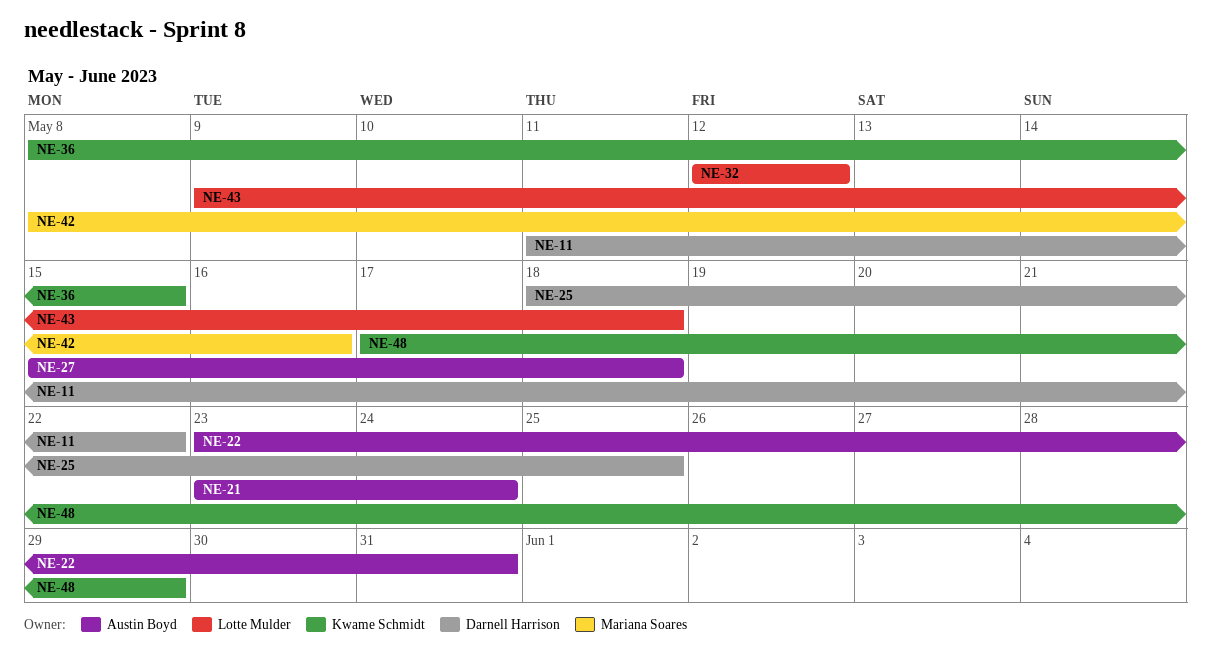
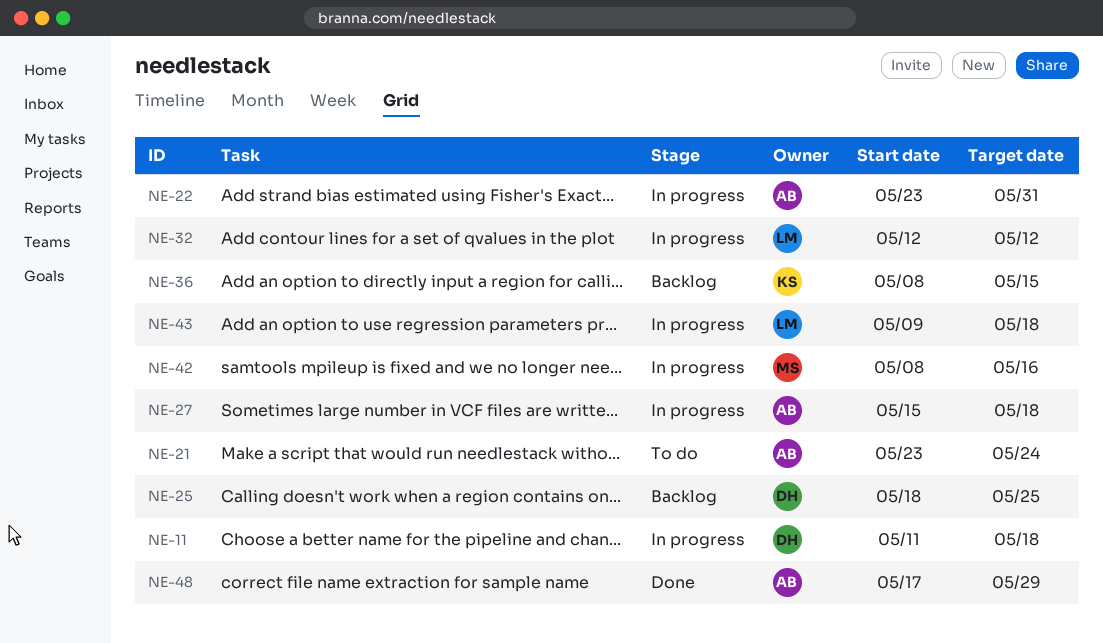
NE-11, due: May 22 -> May 18
NE-48, owner: Kwame Schmidt -> Austin Boyd

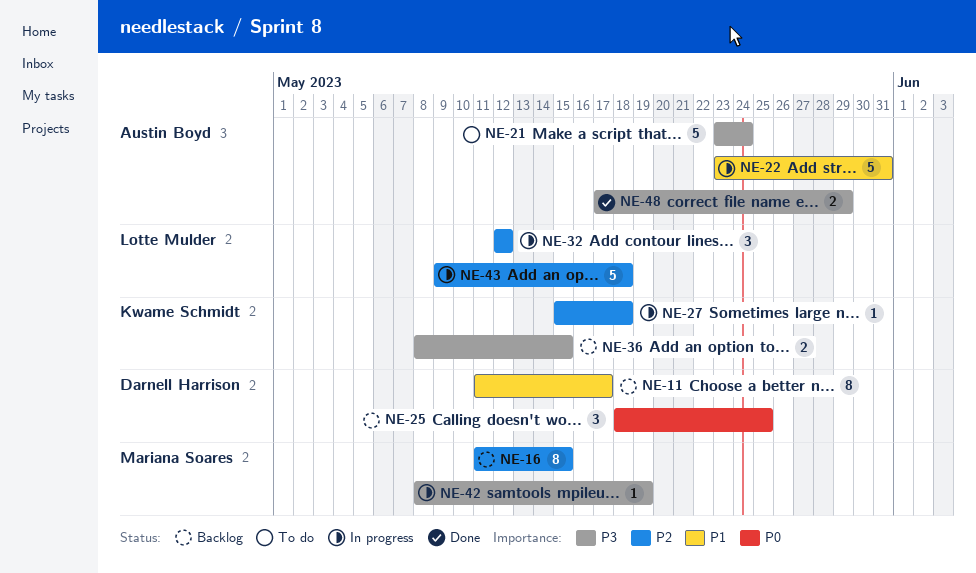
NE-11, status: In progress -> Backlog
NE-11, due: May 18 -> May 17
NE-16: none -> present
NE-27, owner: Austin Boyd -> Kwame Schmidt
NE-42, due: May 16 -> May 19

